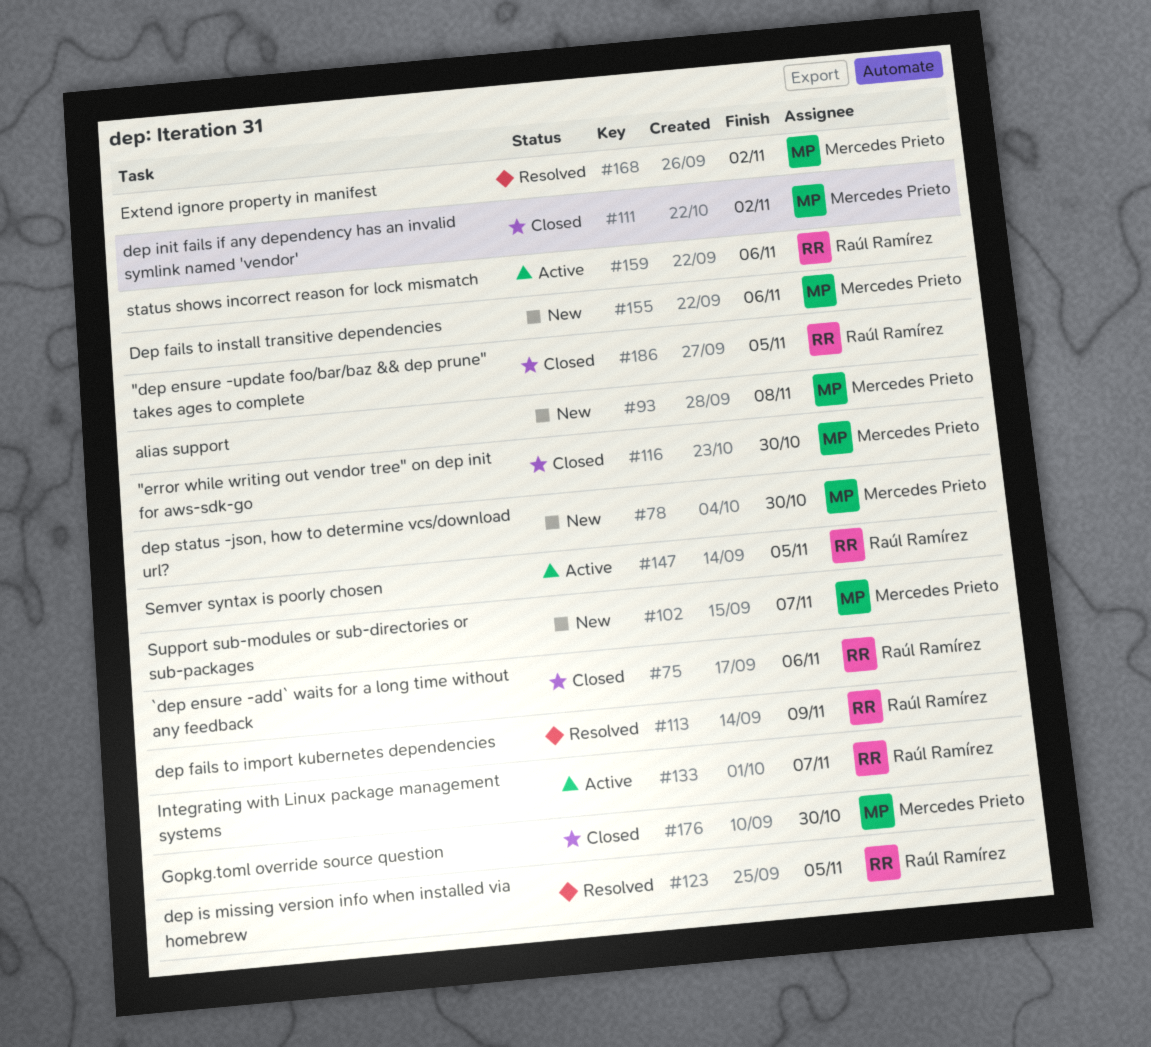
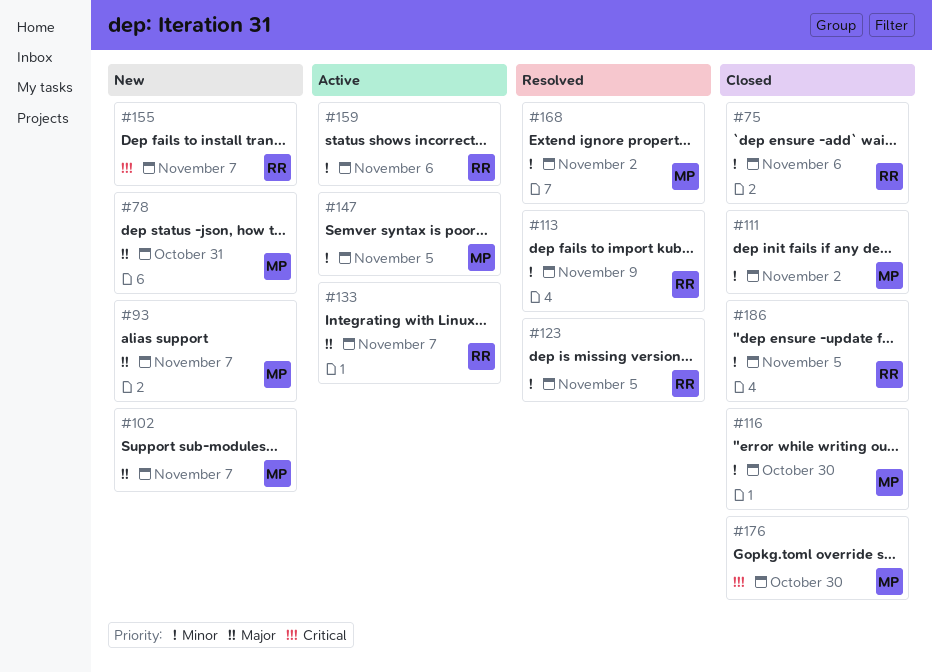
#78, due: Oct 30 -> Oct 31
#93, due: Nov 8 -> Nov 7
#147, owner: Raúl Ramírez -> Mercedes Prieto
#155, owner: Mercedes Prieto -> Raúl Ramírez
#155, due: Nov 6 -> Nov 7

